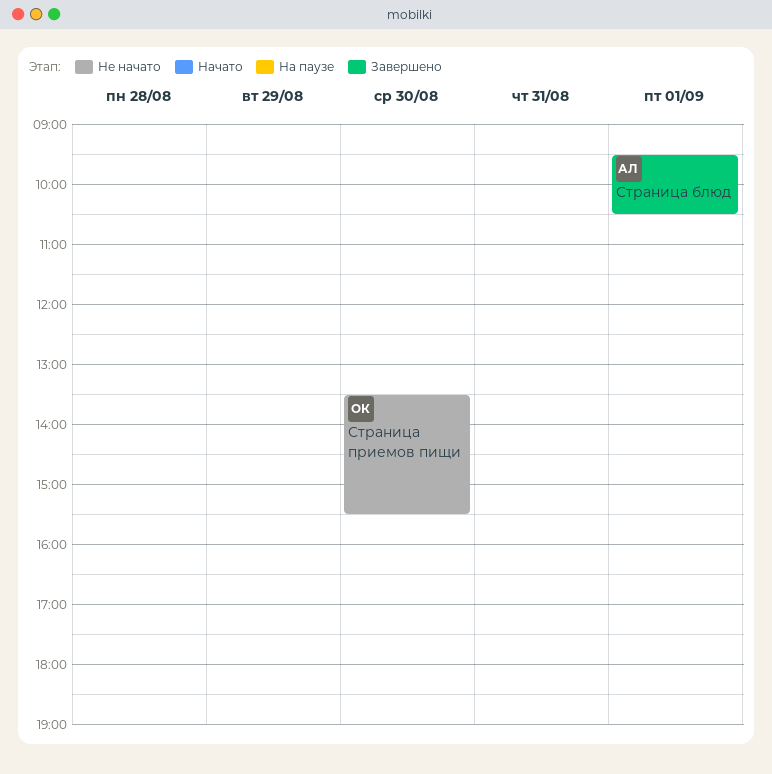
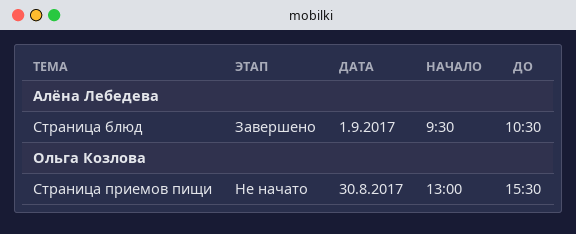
Страница приемов пищи, begins: 13:30 -> 13:00

